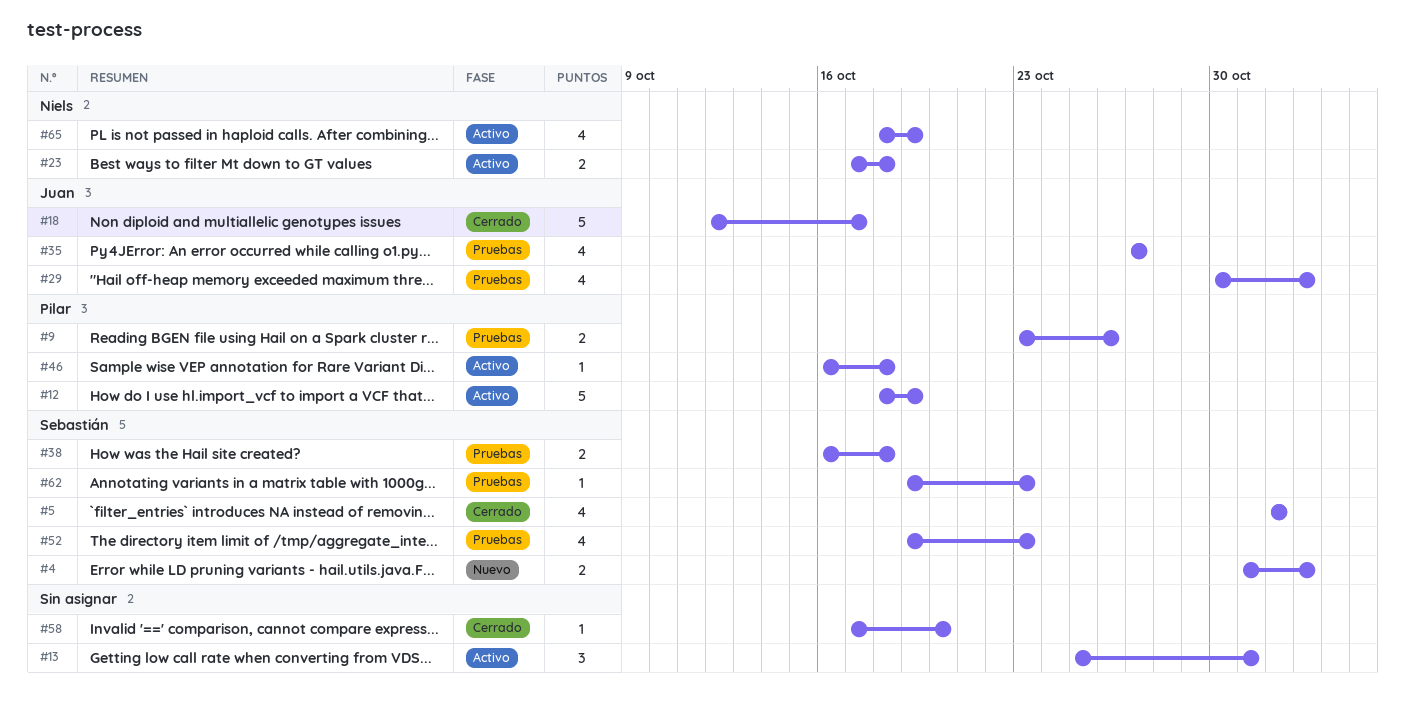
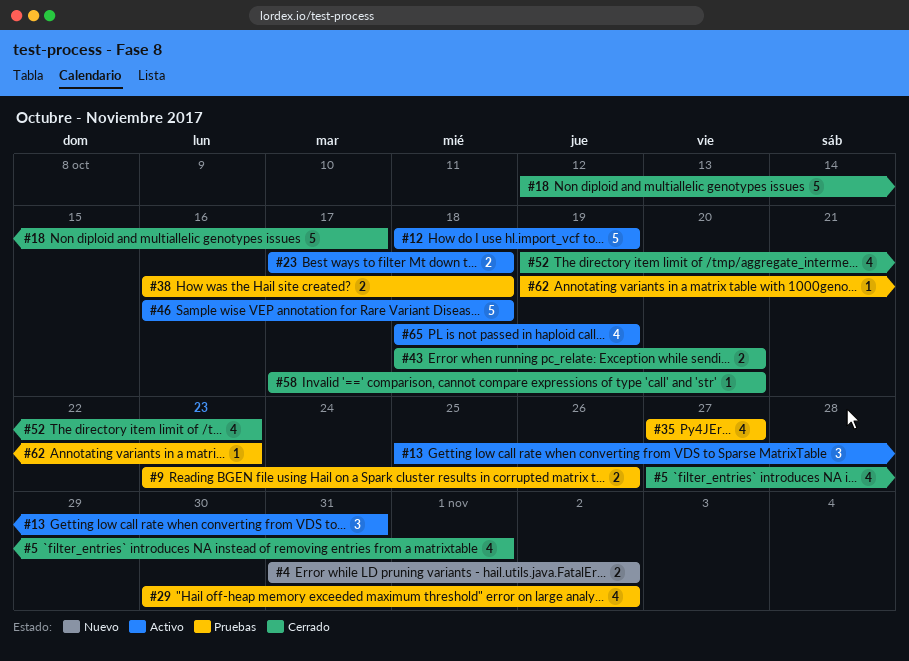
#5, start: Nov 1 -> Oct 27
#43: none -> present
#46, estimate: 1 -> 5
#52, status: Pruebas -> Cerrado

